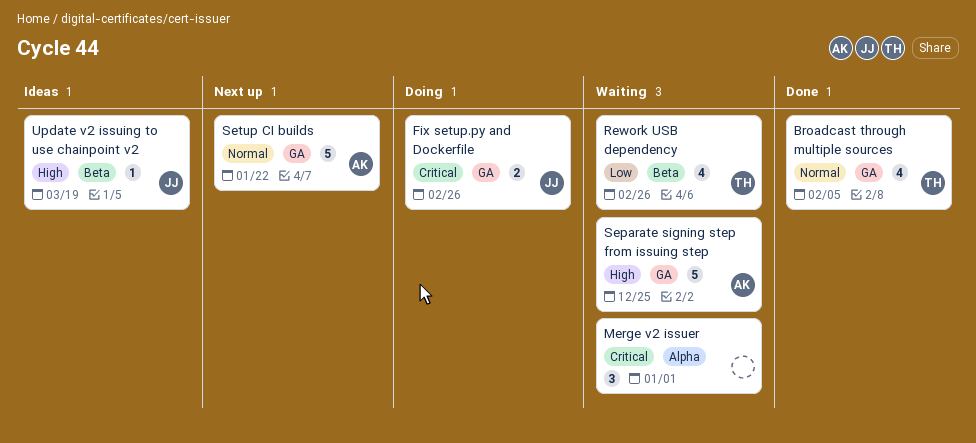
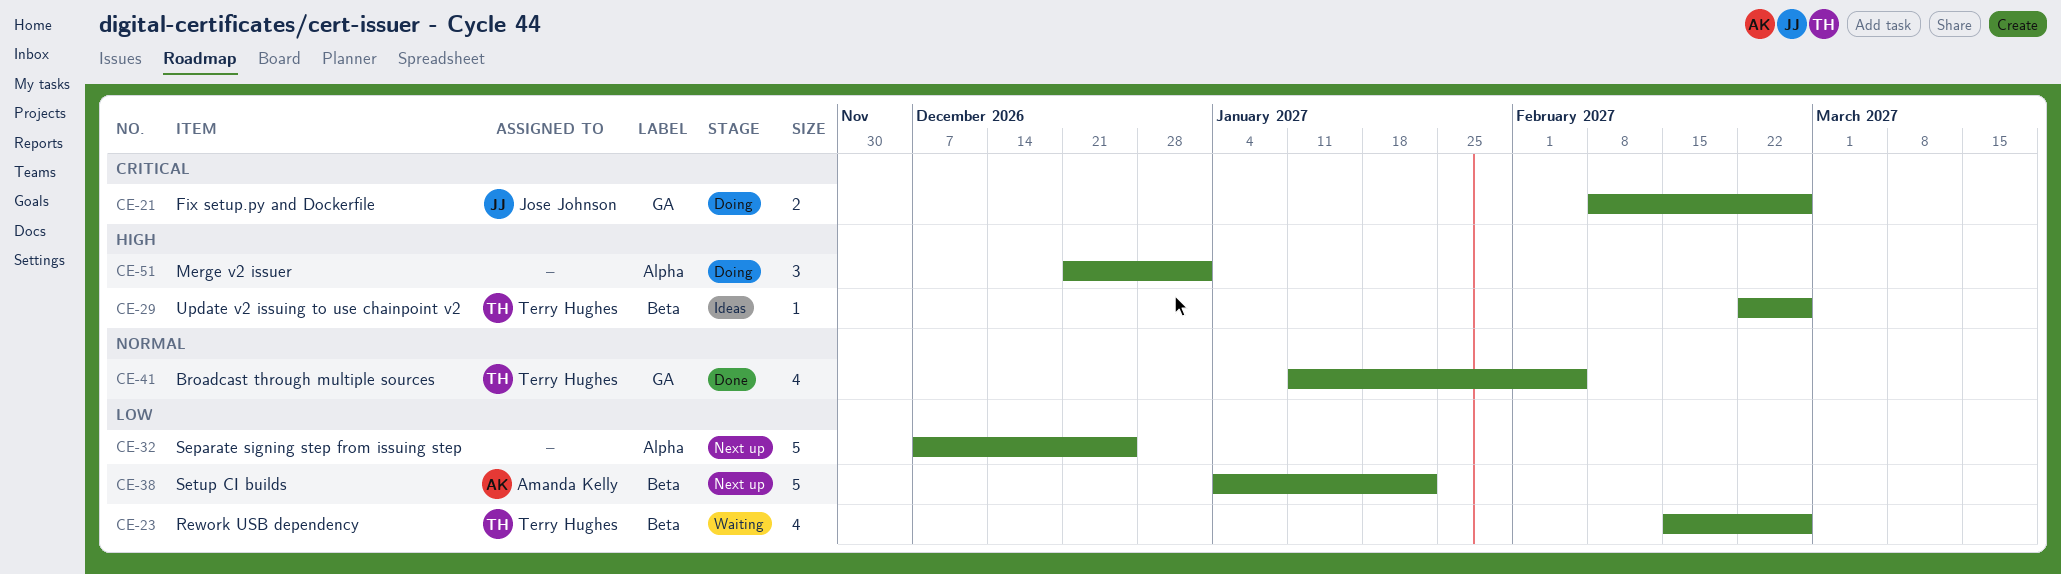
Merge v2 issuer, status: Waiting -> Doing
Merge v2 issuer, priority: Critical -> High
Separate signing step from issuing step, status: Waiting -> Next up
Separate signing step from issuing step, owner: Amanda Kelly -> none
Separate signing step from issuing step, priority: High -> Low
Separate signing step from issuing step, label: GA -> Alpha
Setup CI builds, priority: Normal -> Low
Setup CI builds, label: GA -> Beta
Update v2 issuing to use chainpoint v2, owner: Jose Johnson -> Terry Hughes
Update v2 issuing to use chainpoint v2, due: Mar 19 -> Feb 26

